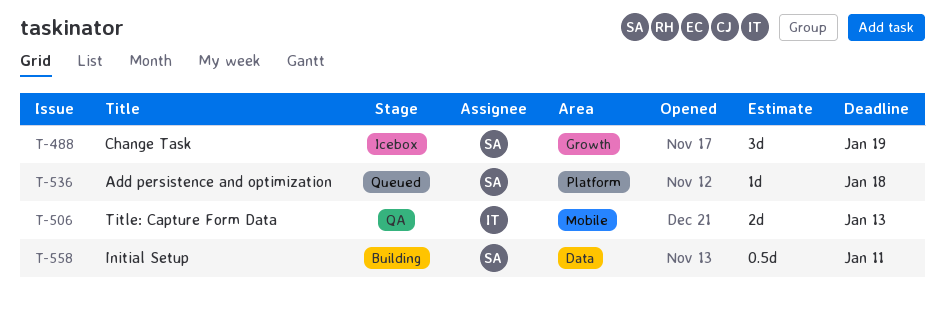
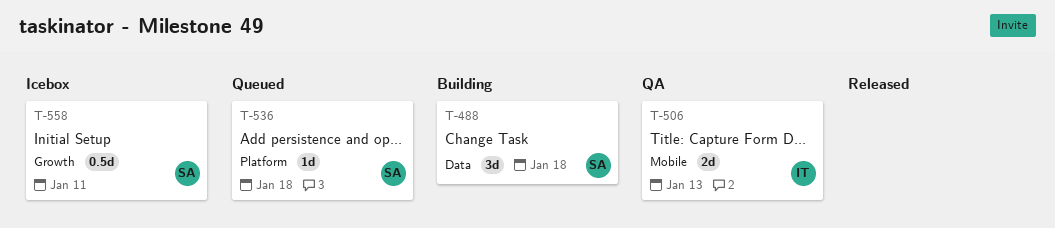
T-488, status: Icebox -> Building
T-488, label: Growth -> Data
T-488, due: Jan 19 -> Jan 18
T-558, status: Building -> Icebox
T-558, label: Data -> Growth

